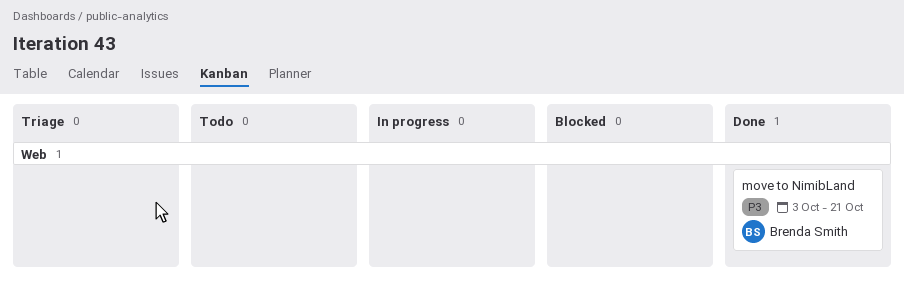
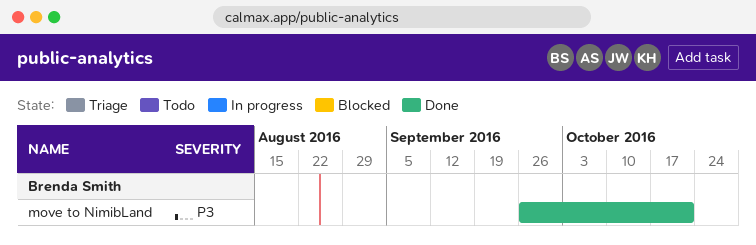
move to NimibLand, start: Oct 3 -> Sep 26

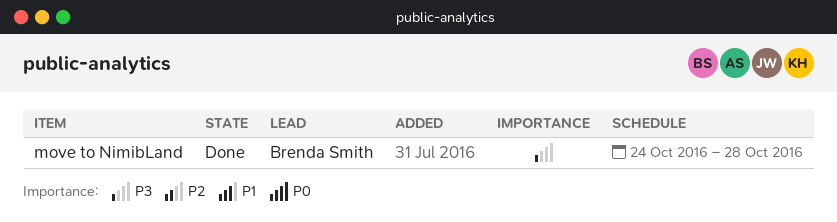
move to NimibLand, start: Sep 26 -> Oct 24
move to NimibLand, due: Oct 21 -> Oct 28

